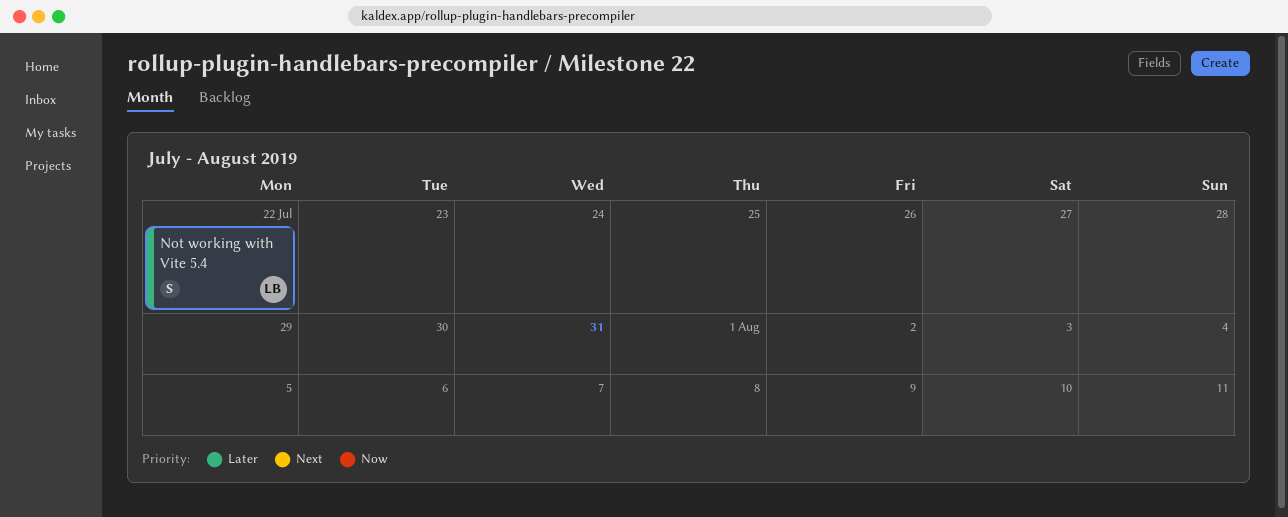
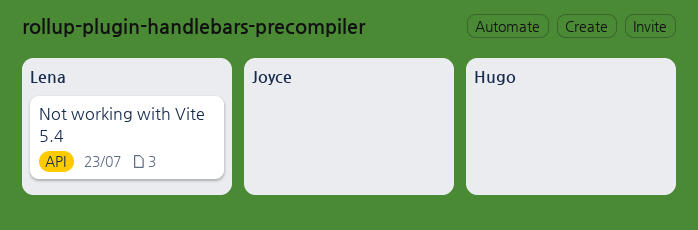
Not working with Vite 5.4, due: Jul 22 -> Jul 23

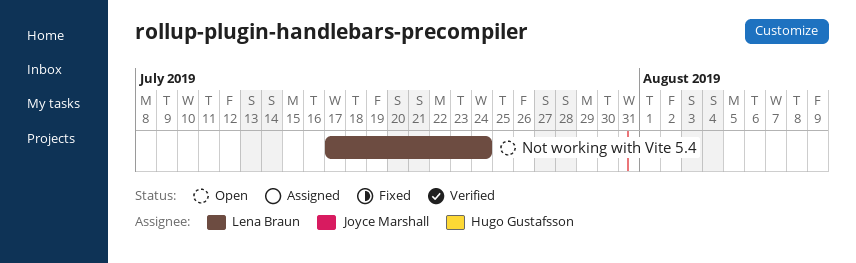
Not working with Vite 5.4, due: Jul 23 -> Jul 24

